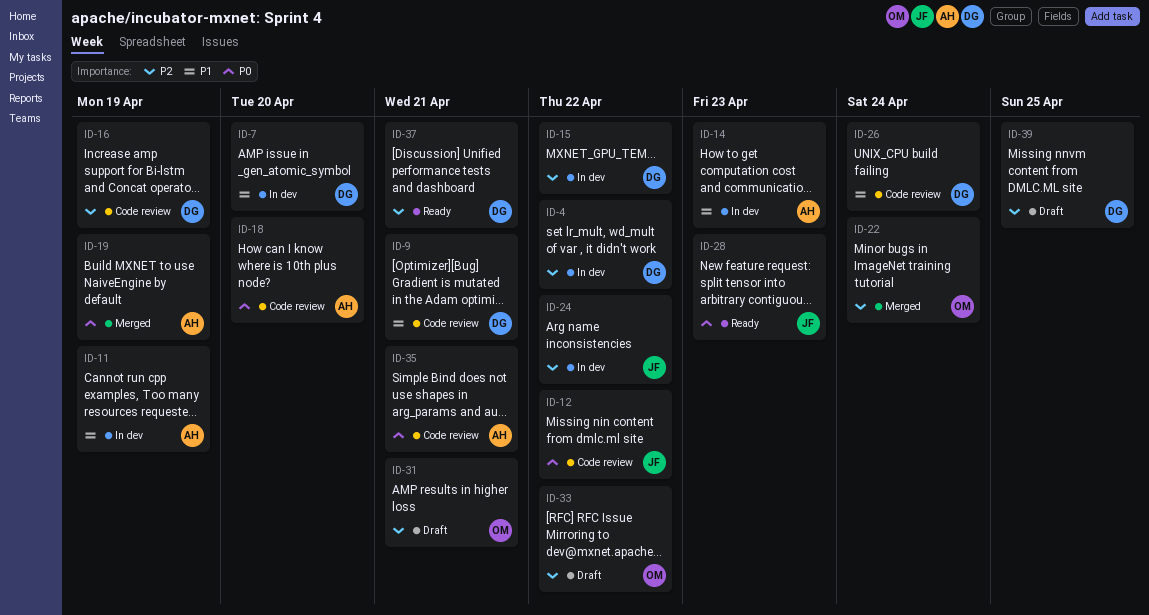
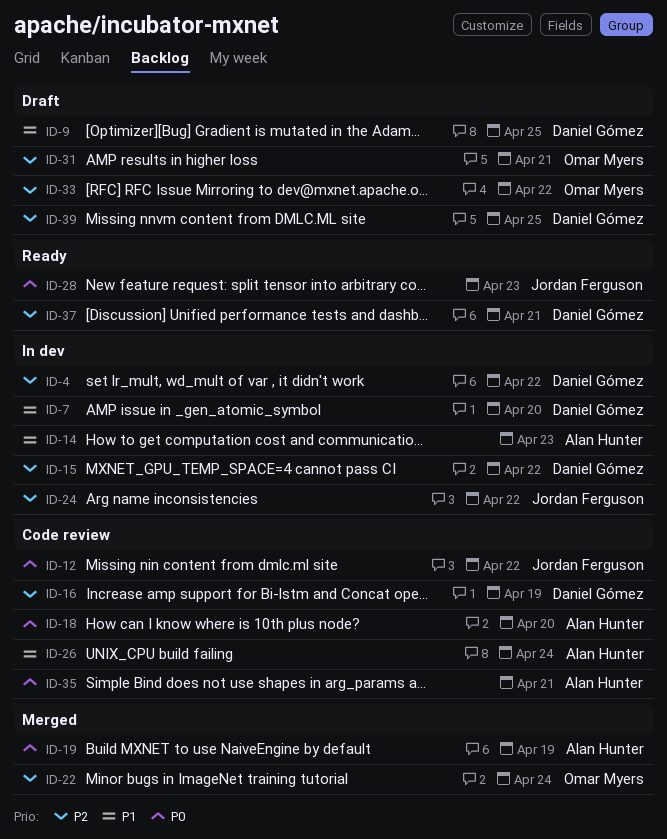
ID-9, status: Code review -> Draft
ID-9, due: Apr 21 -> Apr 25
ID-11: present -> none
ID-26, owner: Daniel Gómez -> Alan Hunter

